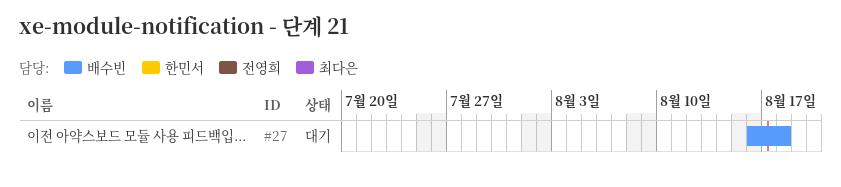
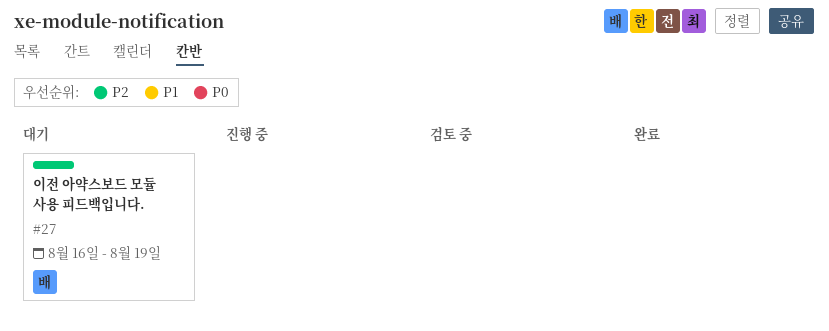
#27, due: Aug 18 -> Aug 19

